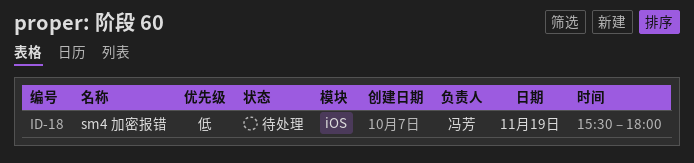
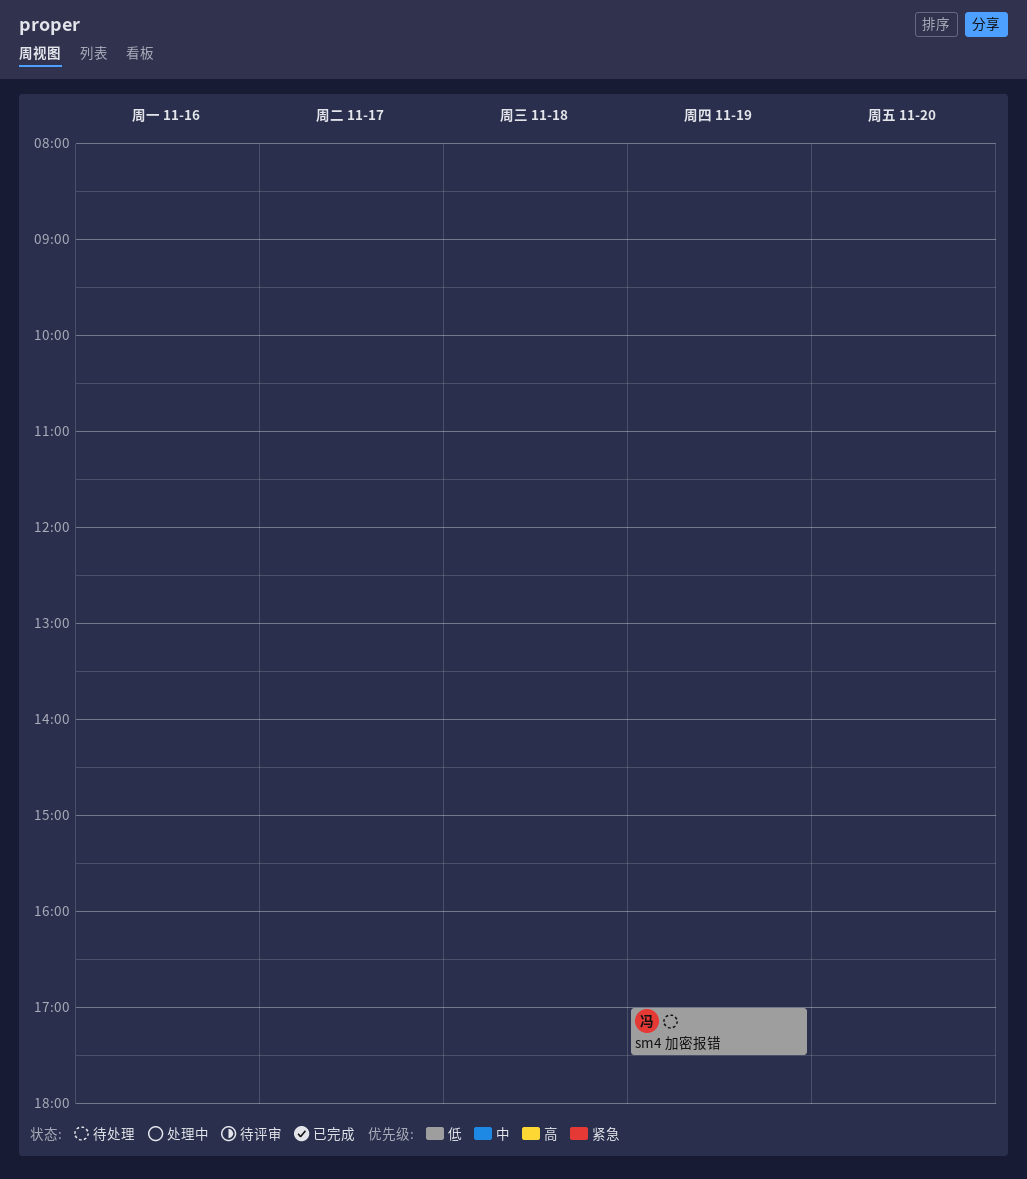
sm4 加密报错, begins: 15:30 -> 17:00
sm4 加密报错, ends: 18:00 -> 17:30

